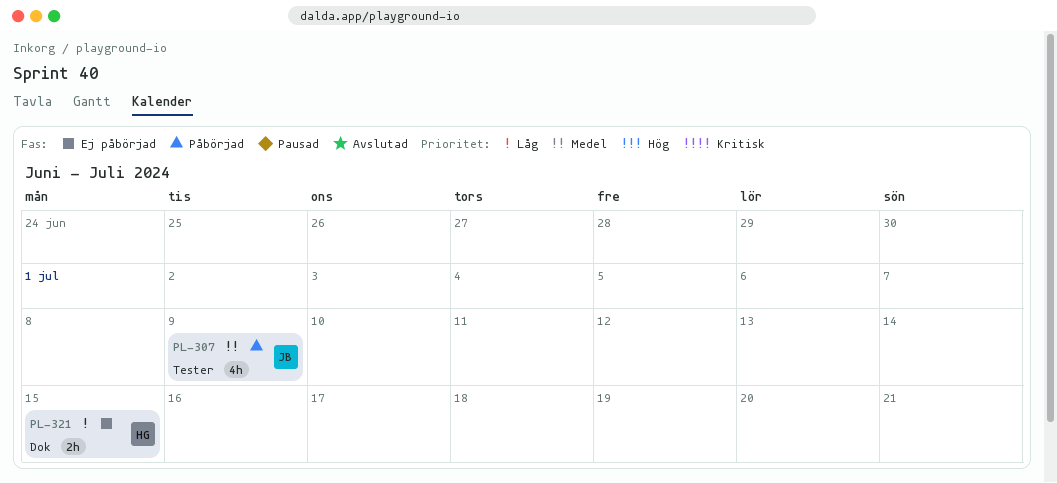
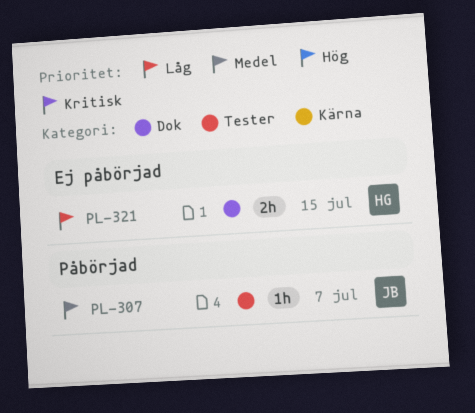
PL-307, estimate: 4h -> 1h
PL-307, due: Jul 9 -> Jul 7

